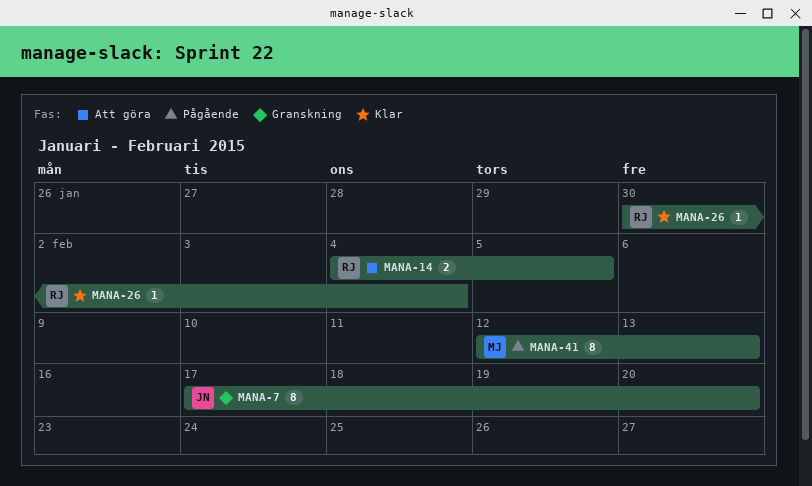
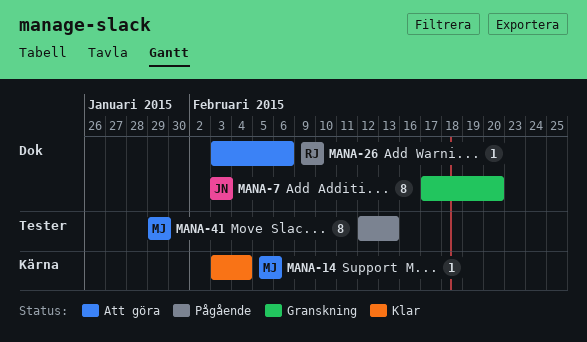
MANA-14, status: Att göra -> Klar
MANA-14, owner: RJ -> MJ
MANA-14, estimate: 2 -> 1
MANA-14, start: Feb 4 -> Feb 3
MANA-14, due: Feb 5 -> Feb 4
MANA-26, status: Klar -> Att göra
MANA-26, start: Jan 30 -> Feb 3
MANA-26, due: Feb 4 -> Feb 6

